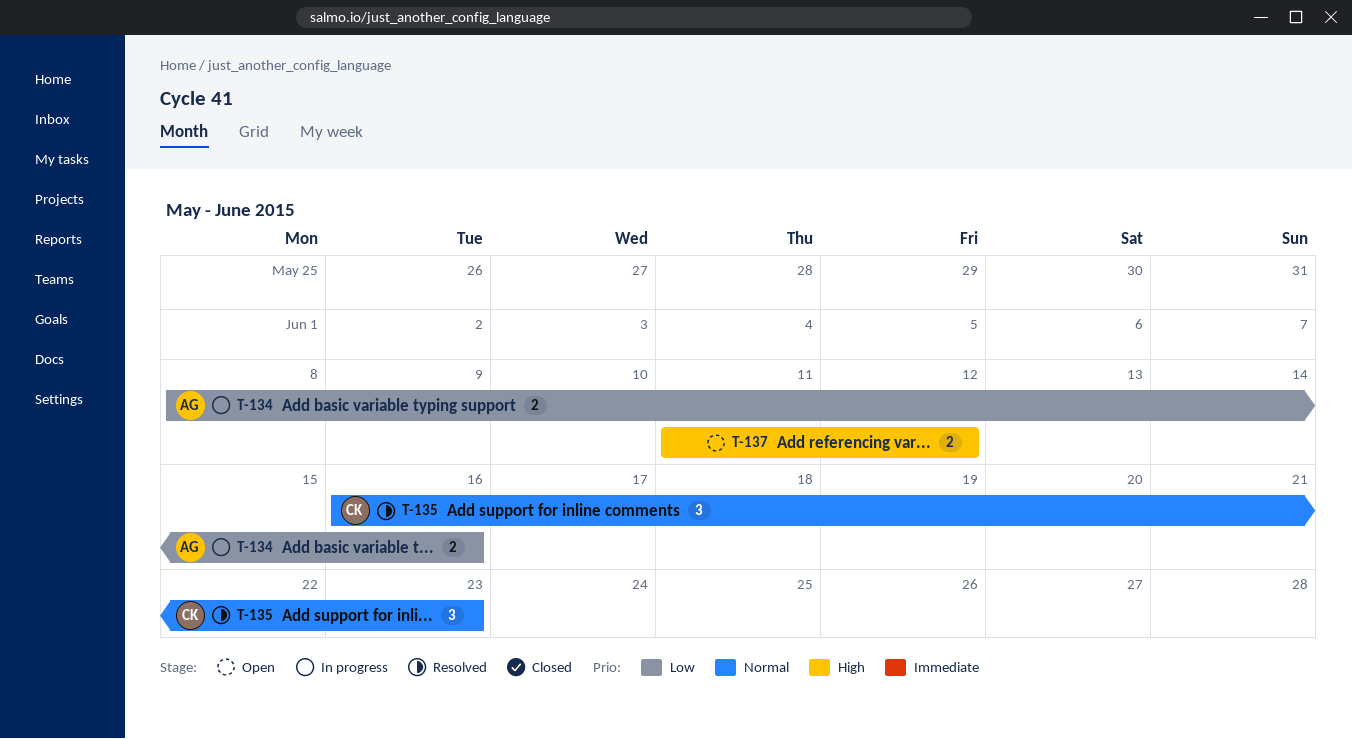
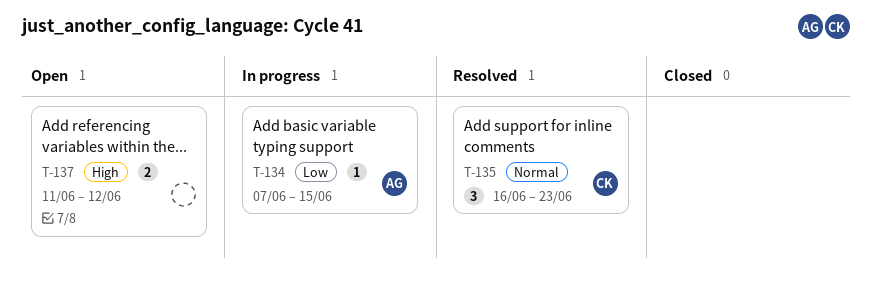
T-134, estimate: 2 -> 1
T-134, start: Jun 8 -> Jun 7
T-134, due: Jun 16 -> Jun 15

